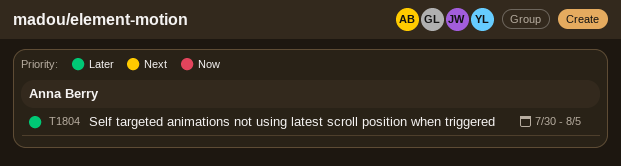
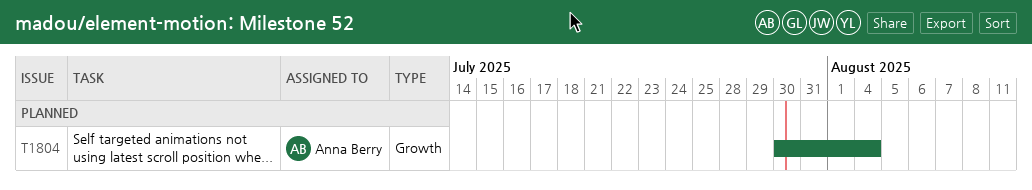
T1804, due: Aug 5 -> Aug 4

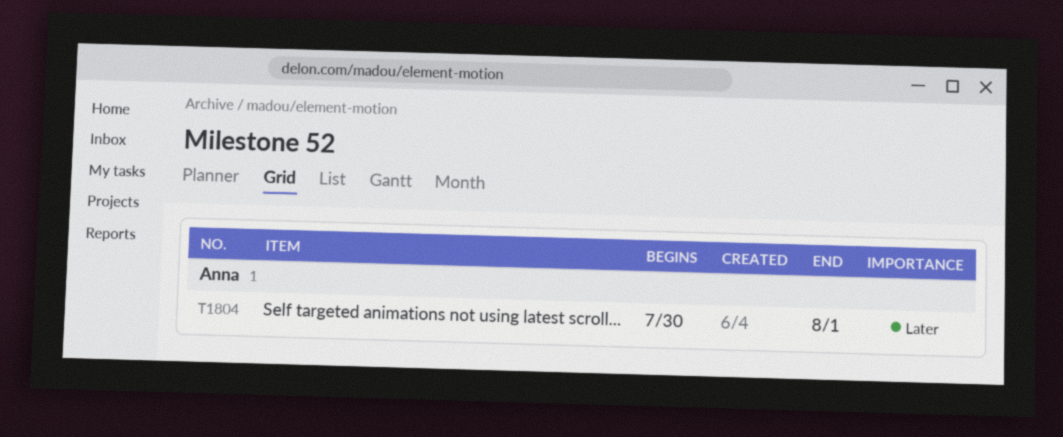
T1804, due: Aug 4 -> Aug 1

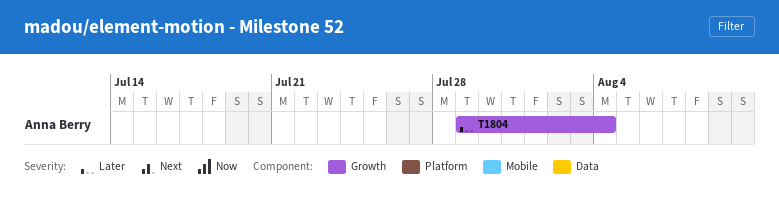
T1804, start: Jul 30 -> Jul 29
T1804, due: Aug 1 -> Aug 4

